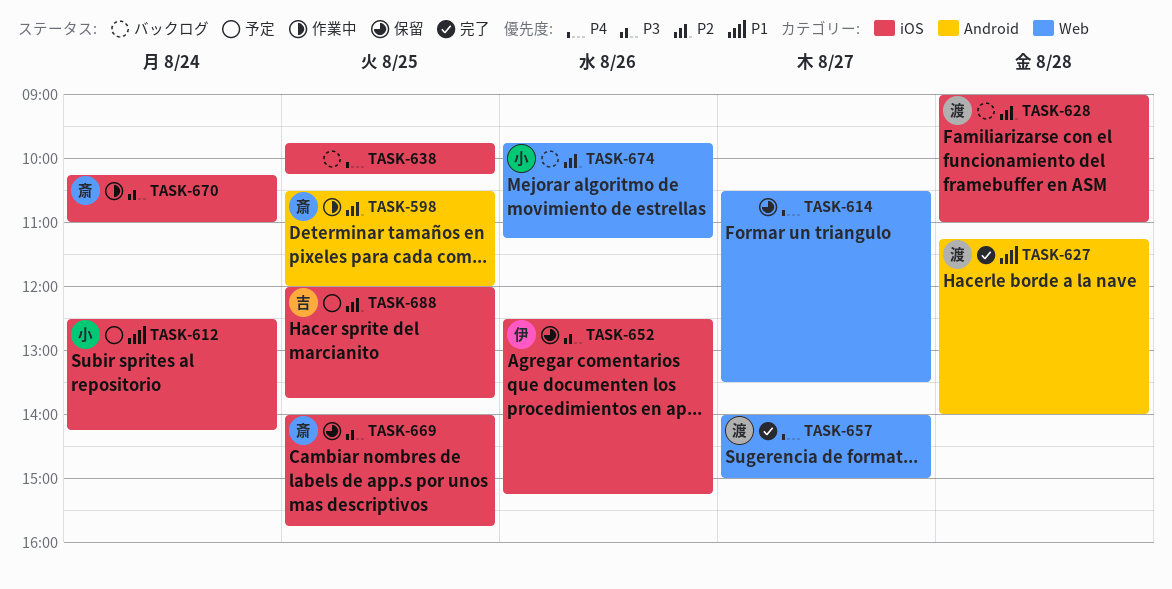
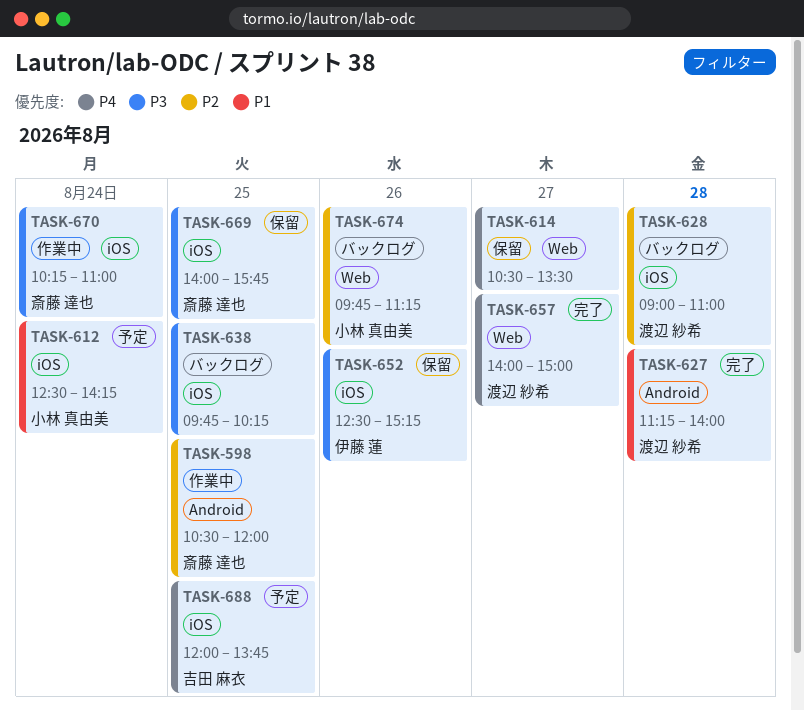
TASK-638, priority: P4 -> P3
TASK-688, priority: P2 -> P4

